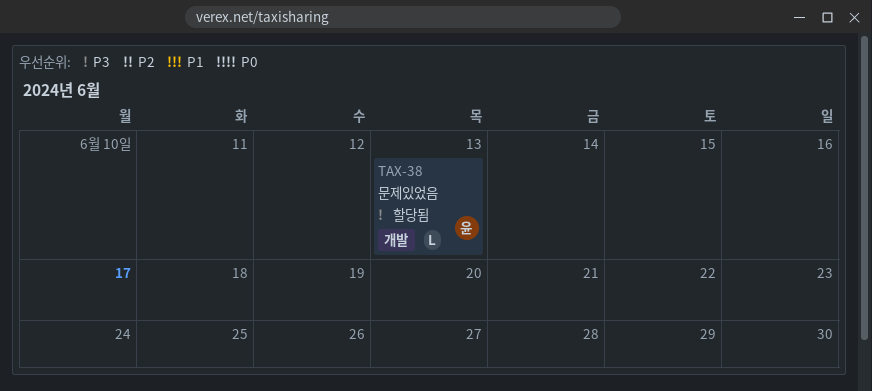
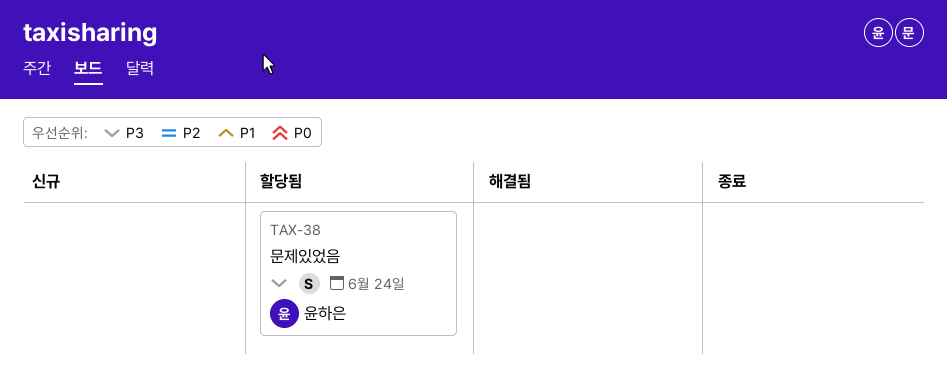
TAX-38, estimate: L -> S
TAX-38, due: Jun 13 -> Jun 24

